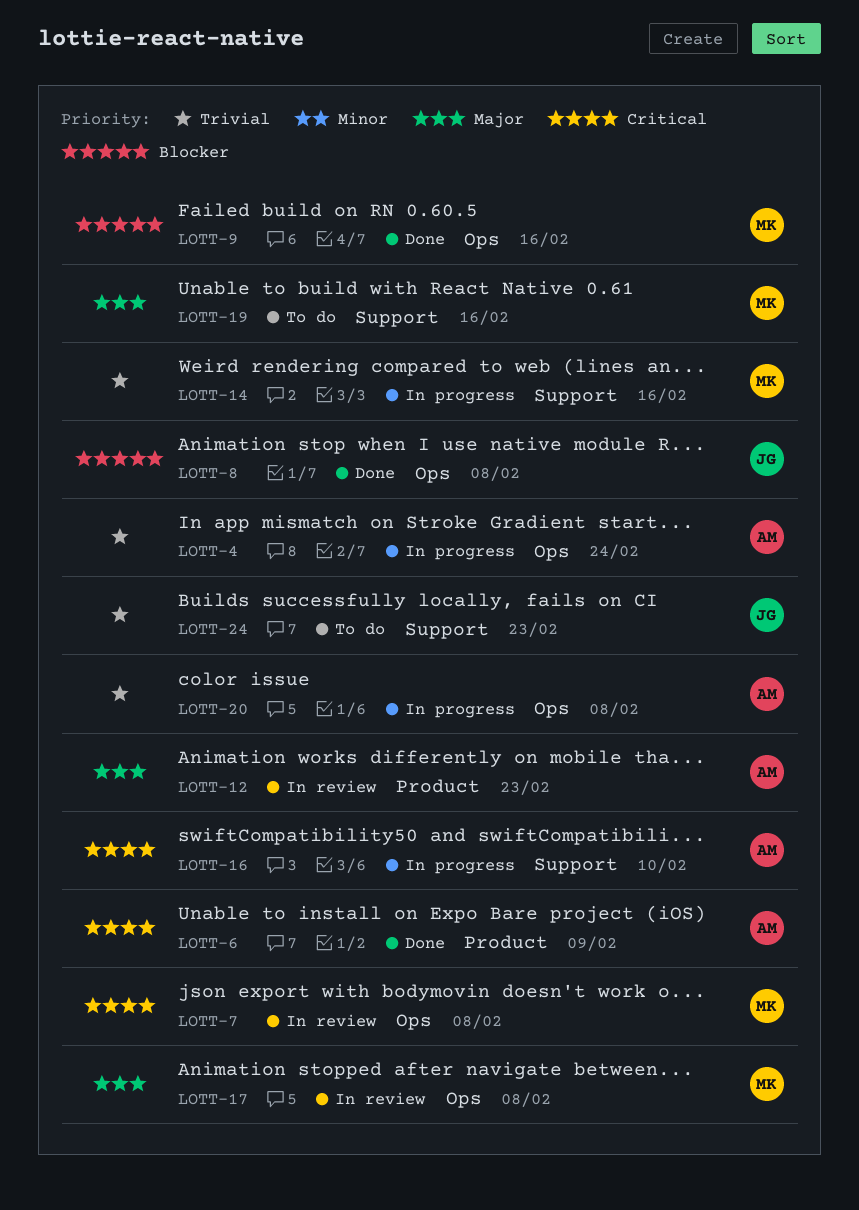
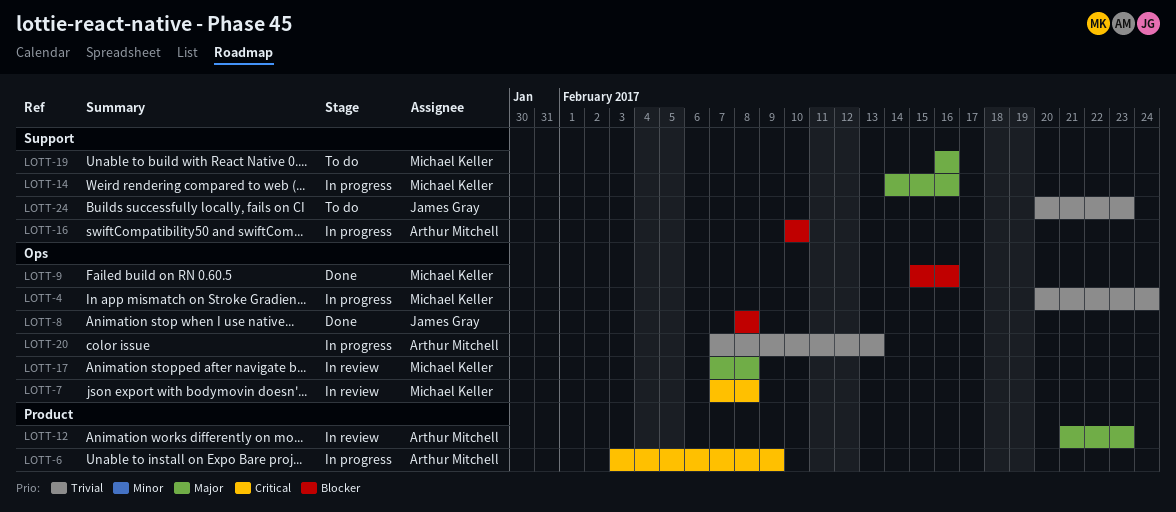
LOTT-4, owner: Arthur Mitchell -> Michael Keller
LOTT-6, status: Done -> In progress
LOTT-14, priority: Trivial -> Major
LOTT-16, priority: Critical -> Blocker
LOTT-20, due: Feb 8 -> Feb 13

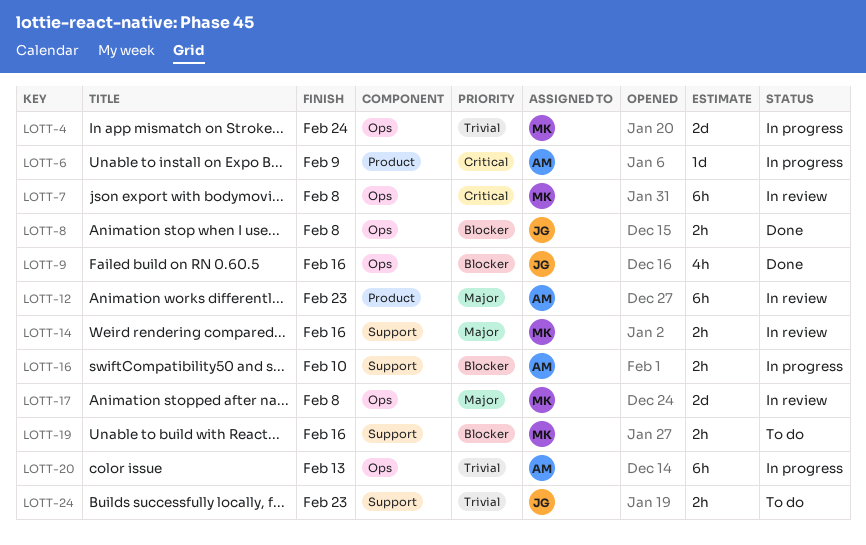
LOTT-9, owner: Michael Keller -> James Gray
LOTT-14, status: In progress -> In review
LOTT-19, priority: Major -> Blocker

